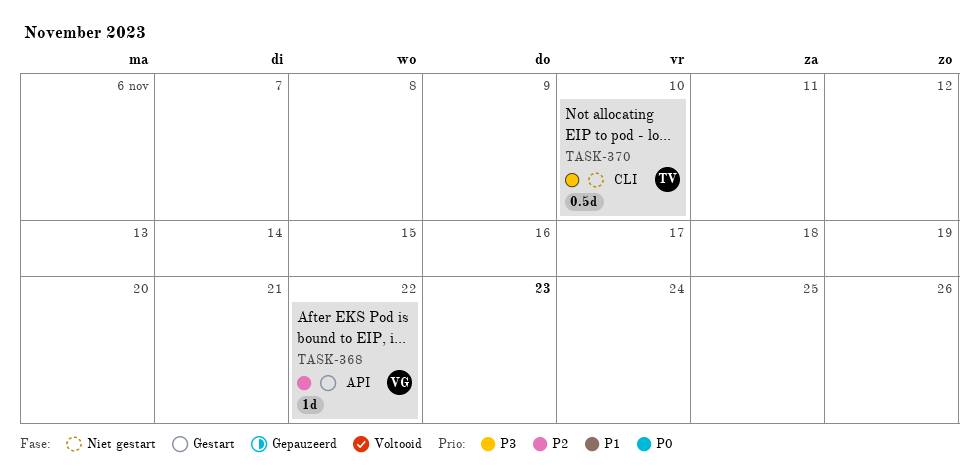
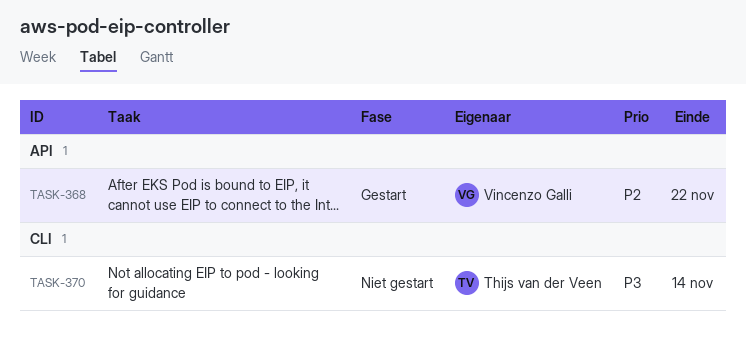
TASK-370, due: Nov 10 -> Nov 14

